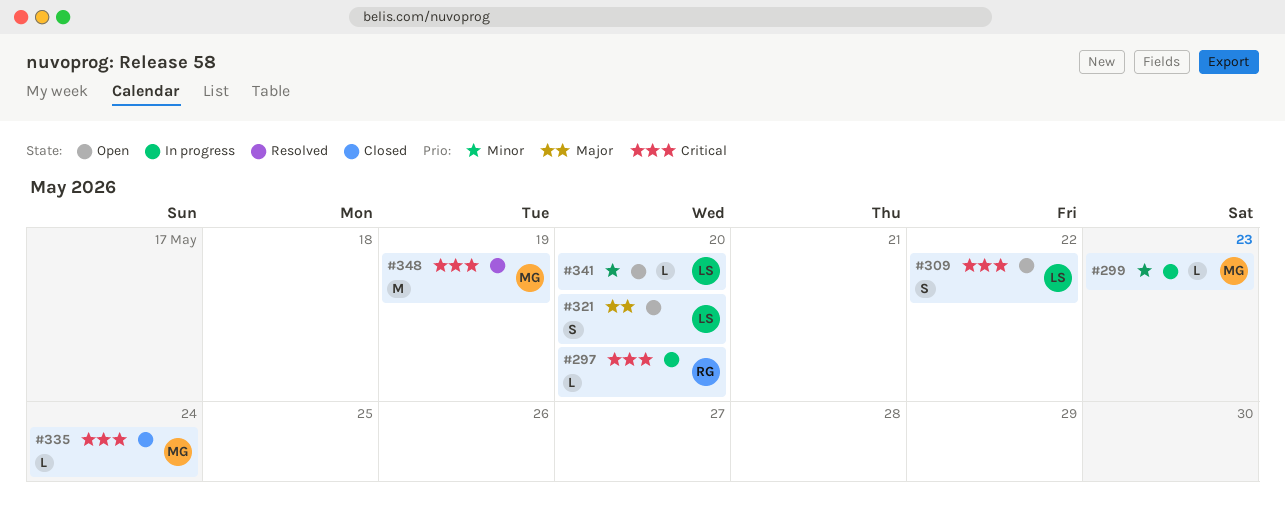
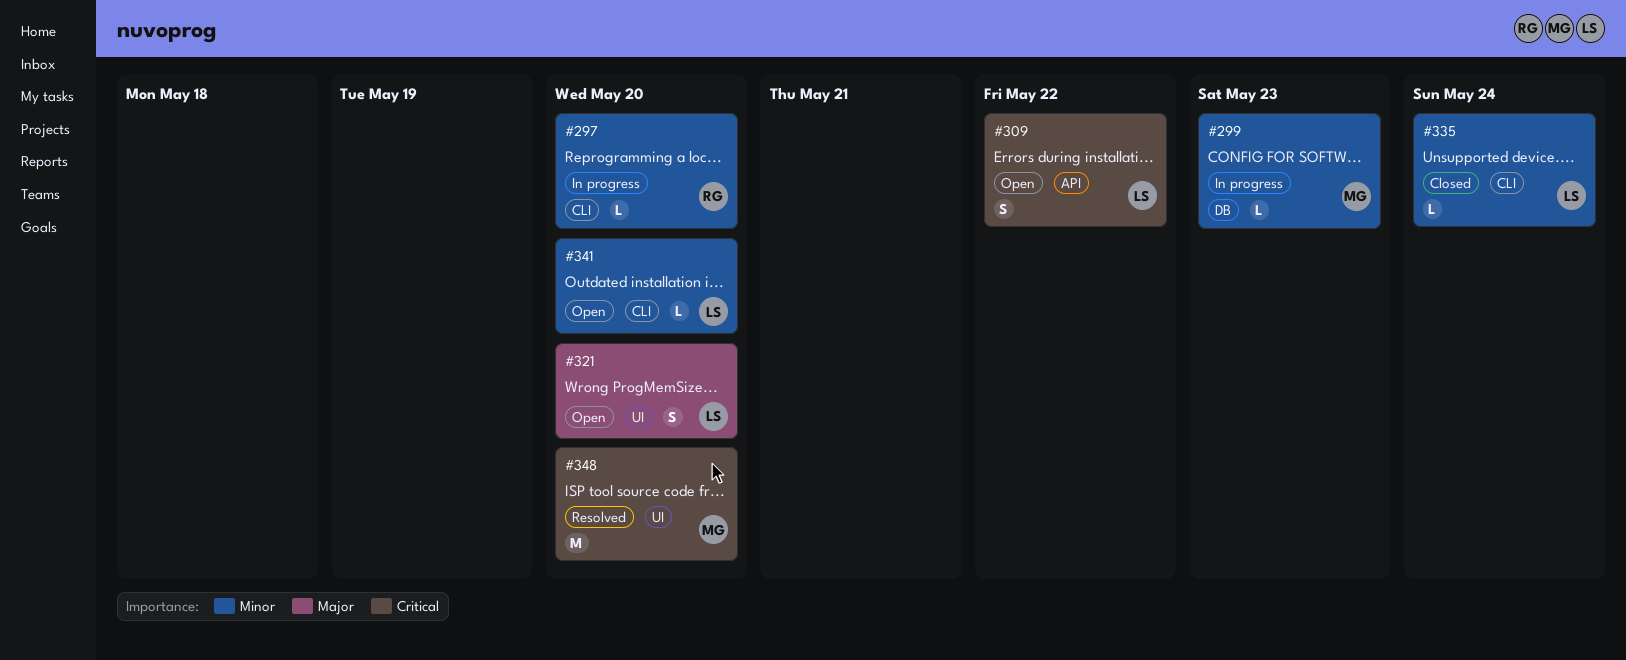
#297, priority: Critical -> Minor
#335, owner: MG -> LS
#335, priority: Critical -> Minor
#348, due: May 19 -> May 20

